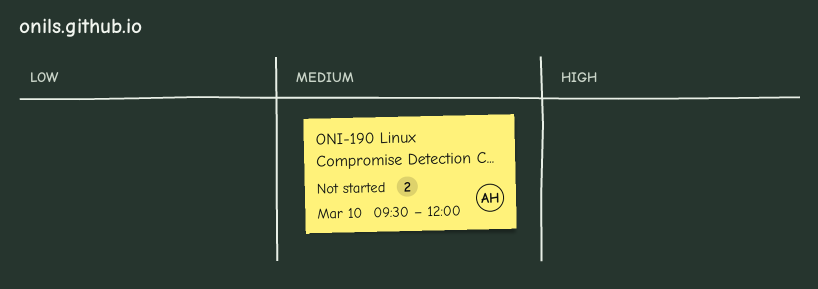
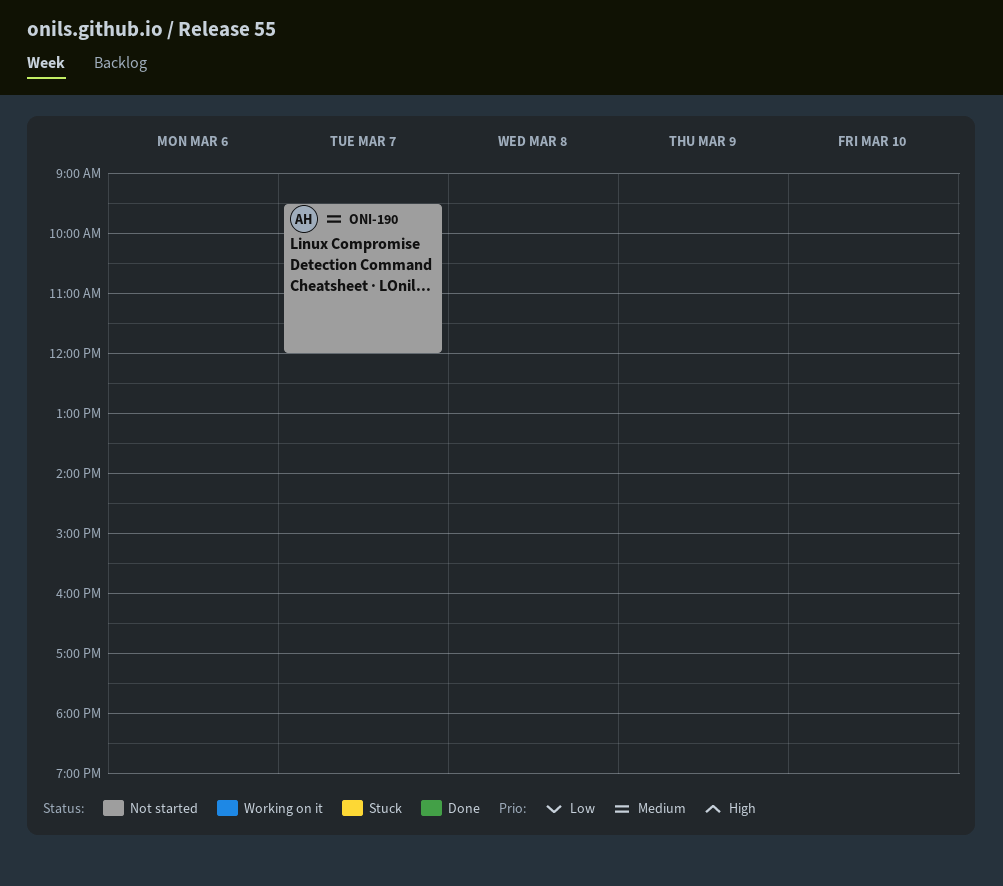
ONI-190, day: Mar 10 -> Mar 7

